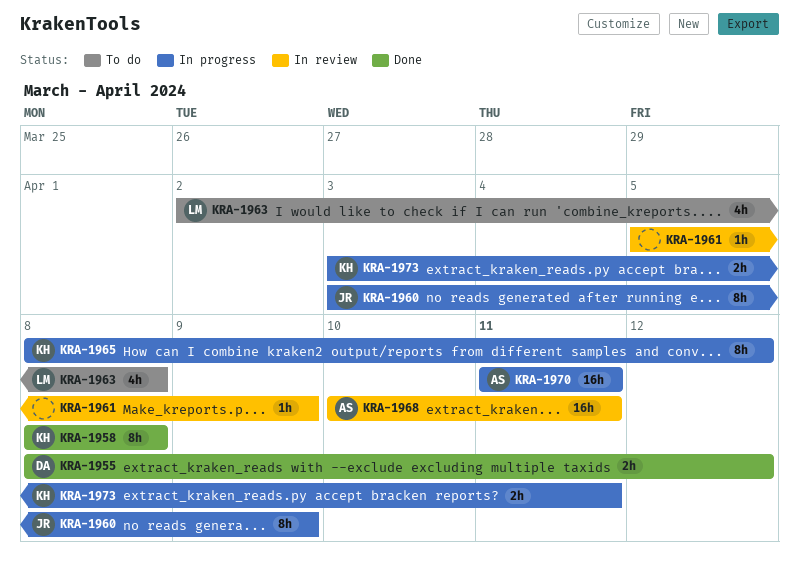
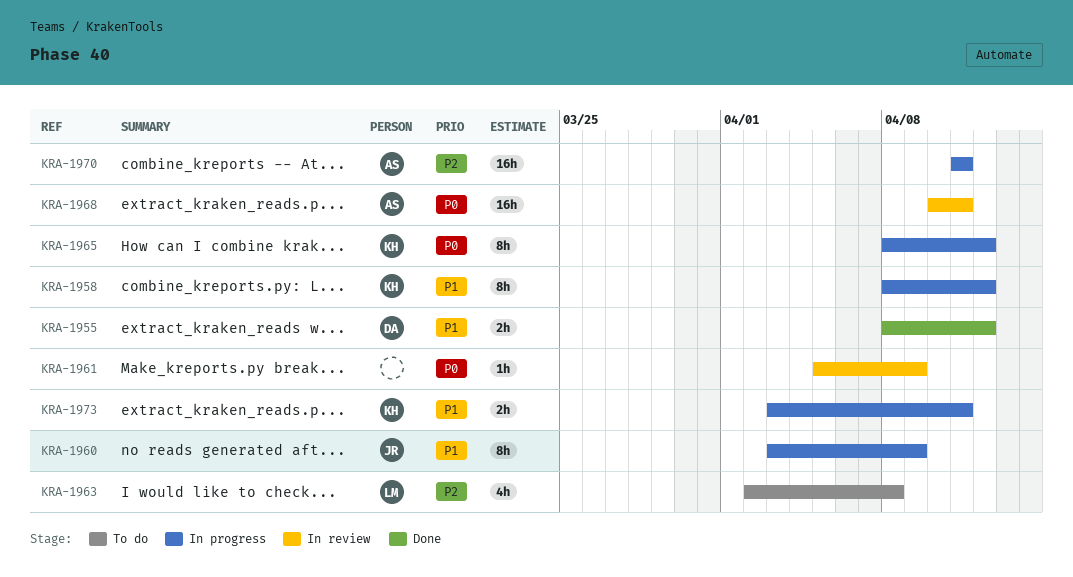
KRA-1958, status: Done -> In progress
KRA-1958, due: Apr 8 -> Apr 12

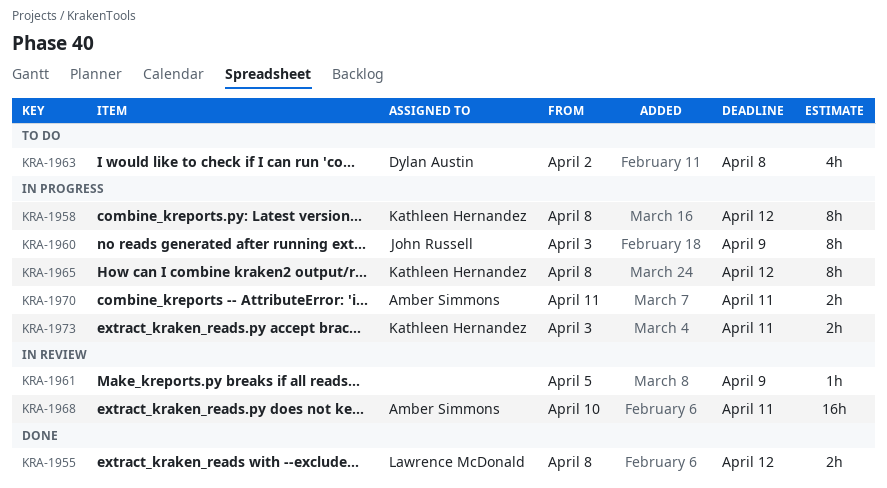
KRA-1955, owner: Dylan Austin -> Lawrence McDonald
KRA-1963, owner: Lawrence McDonald -> Dylan Austin
KRA-1970, estimate: 16h -> 2h

